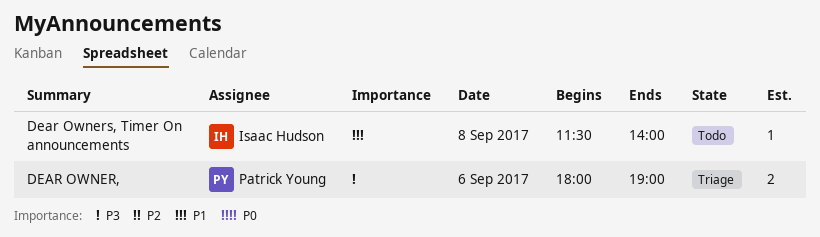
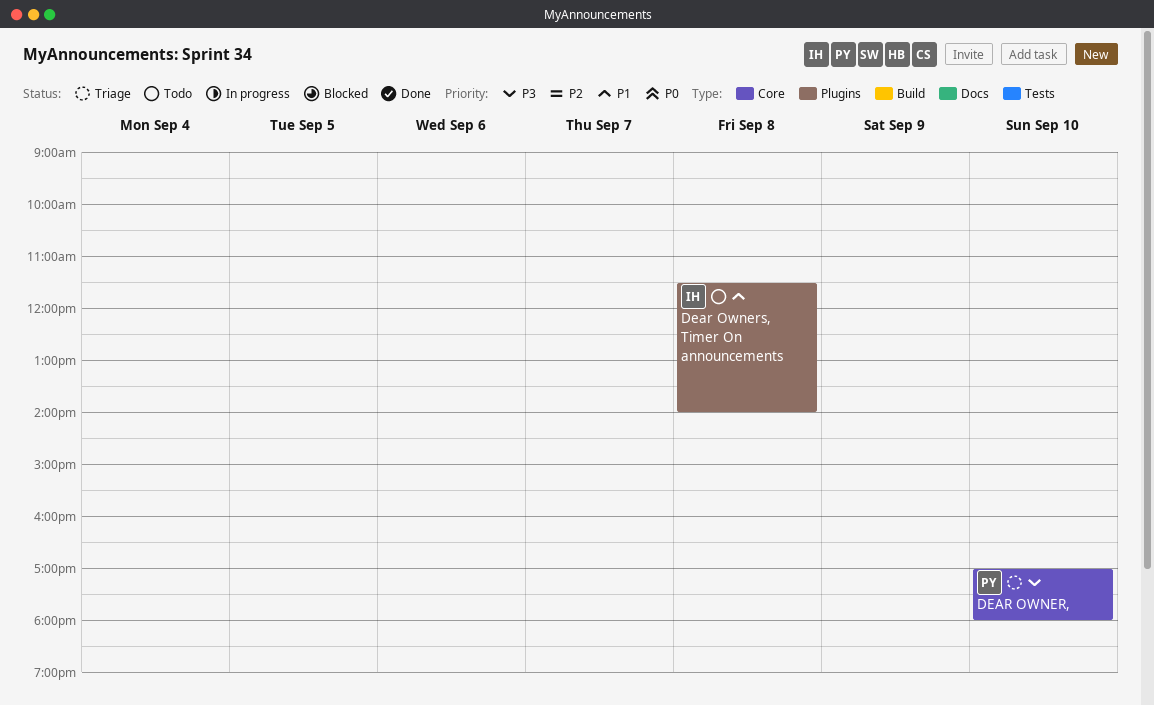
DEAR OWNER,, day: Sep 6 -> Sep 10
DEAR OWNER,, begins: 18:00 -> 17:00
DEAR OWNER,, ends: 19:00 -> 18:00

